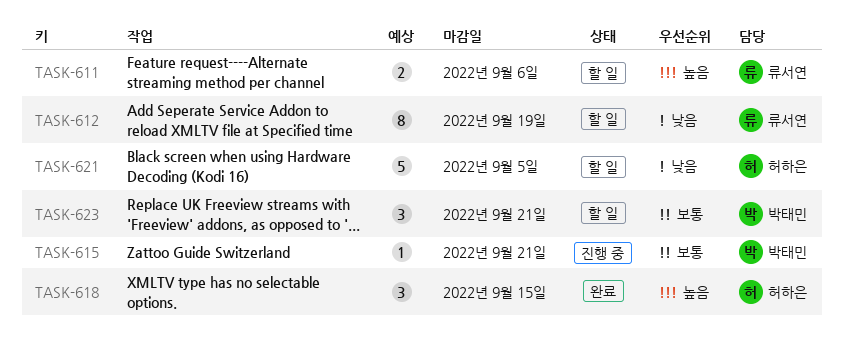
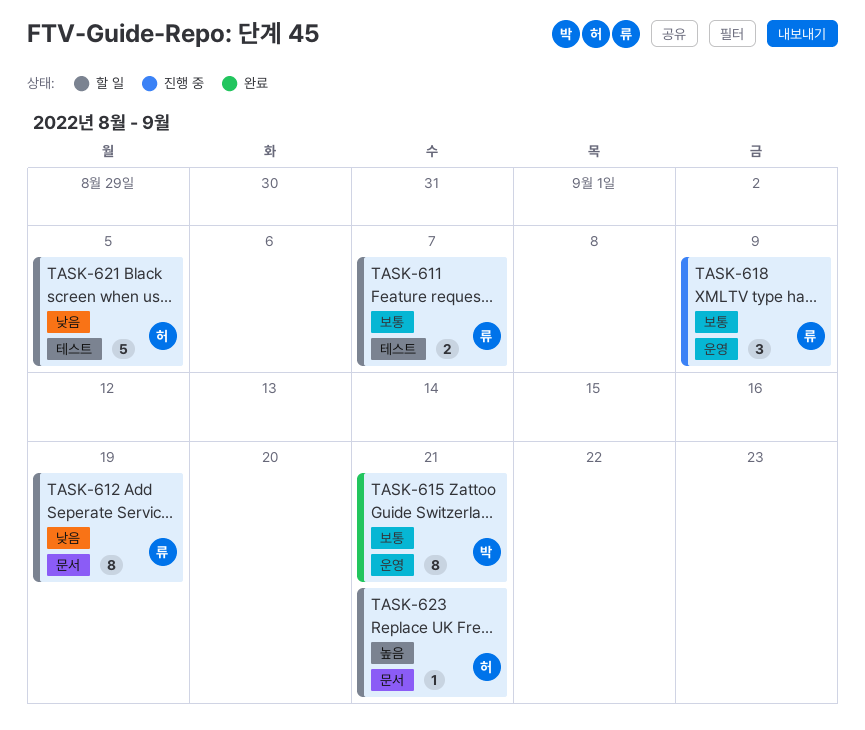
TASK-611, priority: 높음 -> 보통
TASK-611, due: Sep 6 -> Sep 7
TASK-615, status: 진행 중 -> 완료
TASK-615, estimate: 1 -> 8
TASK-618, status: 완료 -> 진행 중
TASK-618, owner: 허하은 -> 류서연
TASK-618, priority: 높음 -> 보통
TASK-618, due: Sep 15 -> Sep 9
TASK-623, owner: 박태민 -> 허하은
TASK-623, priority: 보통 -> 높음
TASK-623, estimate: 3 -> 1

